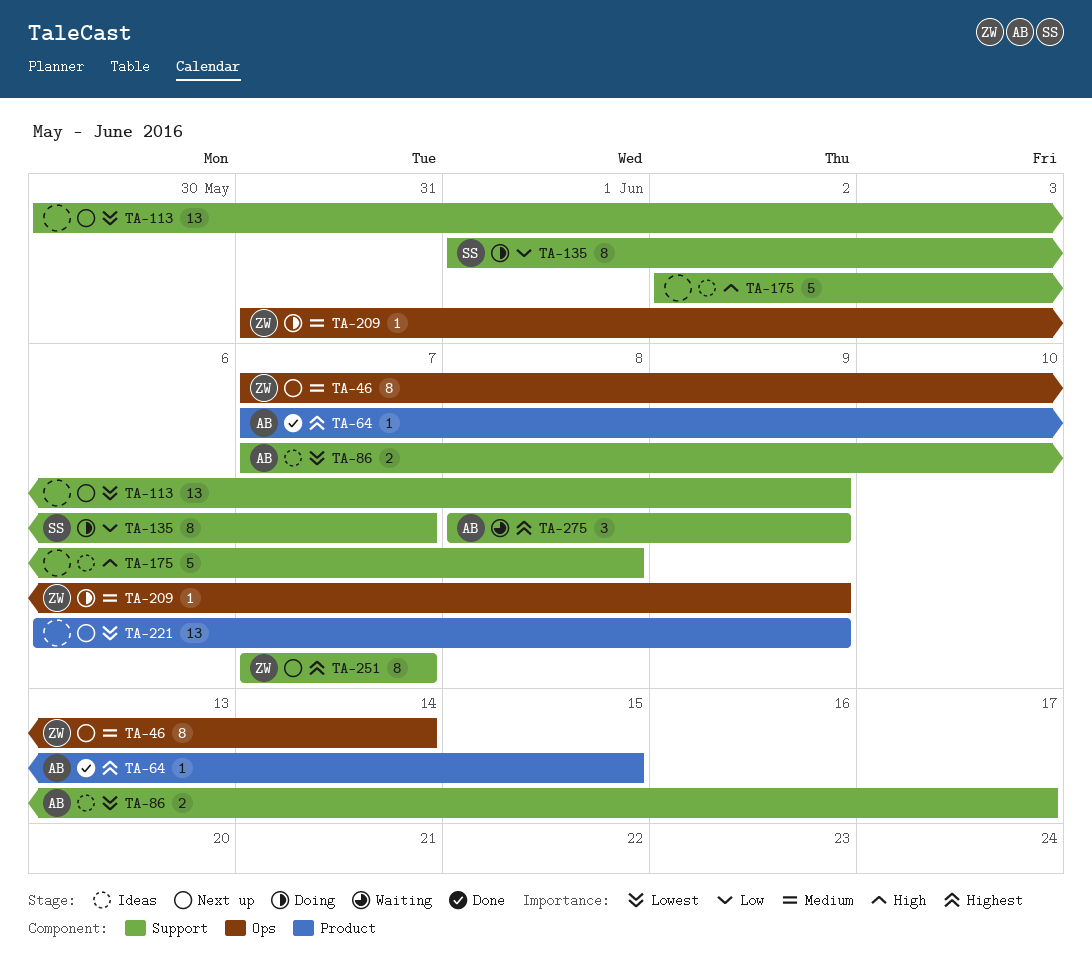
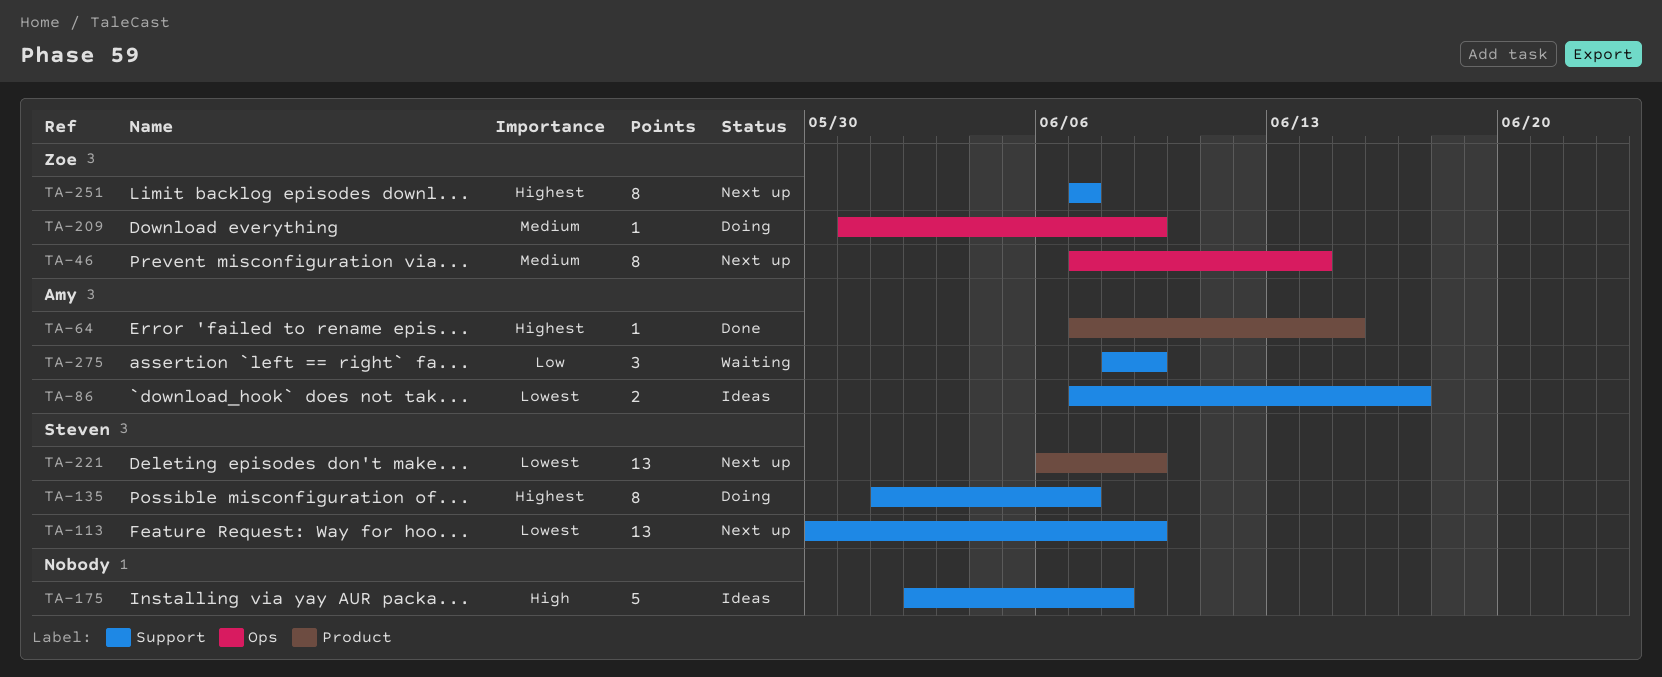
TA-113, owner: none -> Steven
TA-135, priority: Low -> Highest
TA-221, owner: none -> Steven
TA-275, priority: Highest -> Low

